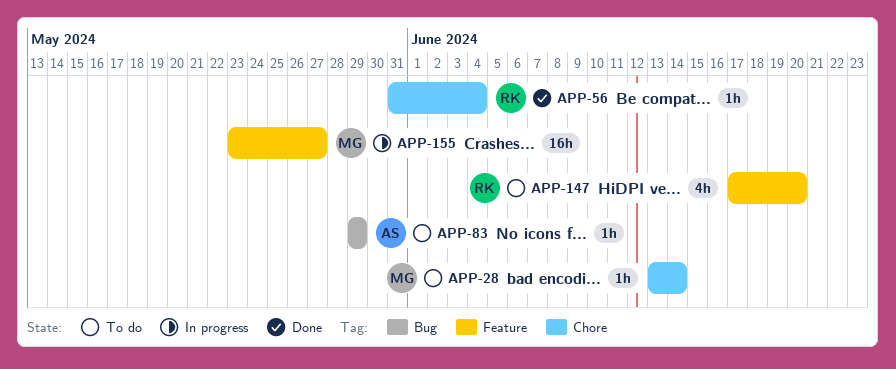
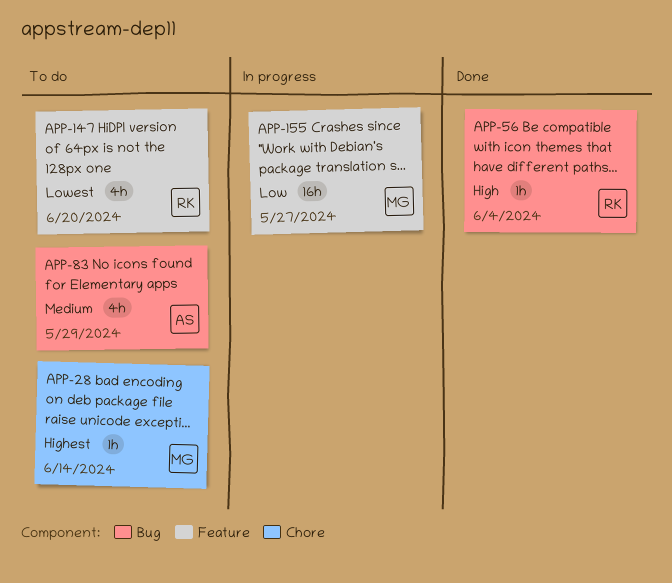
APP-56, label: Chore -> Bug
APP-83, estimate: 1h -> 4h

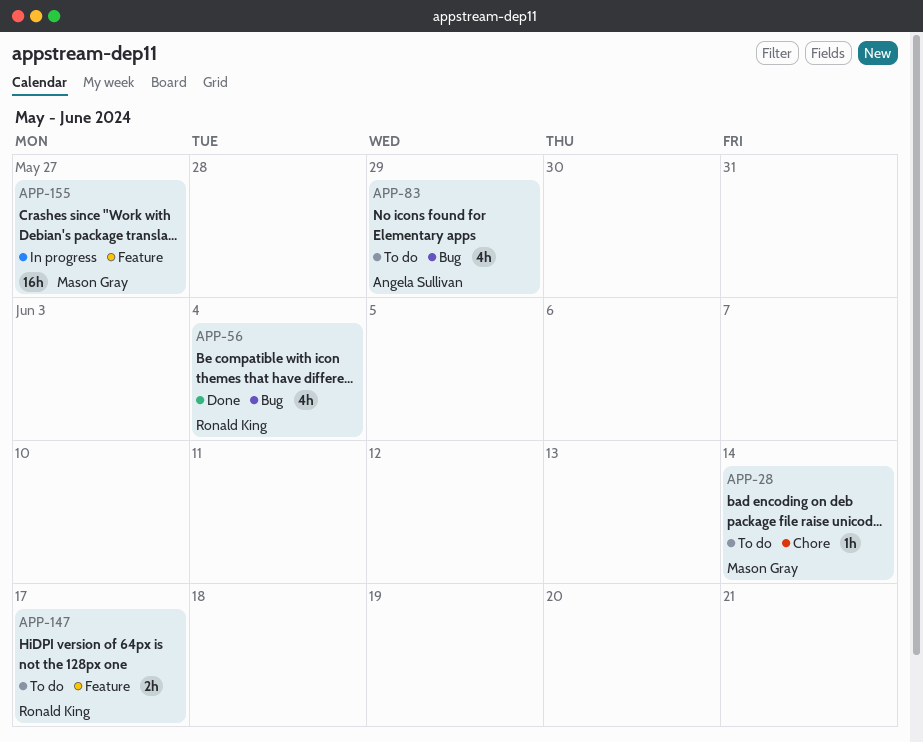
APP-56, estimate: 1h -> 4h
APP-147, estimate: 4h -> 2h
APP-147, due: Jun 20 -> Jun 17

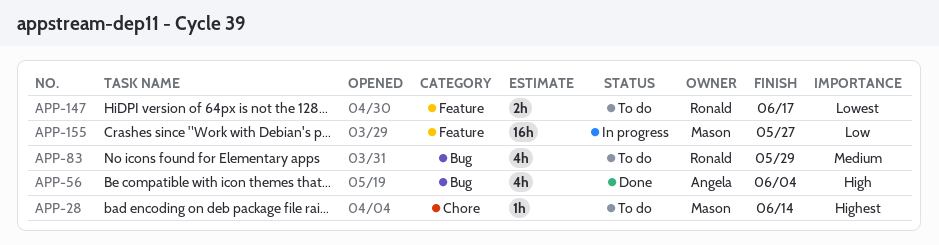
APP-56, owner: Ronald King -> Angela Sullivan
APP-83, owner: Angela Sullivan -> Ronald King

